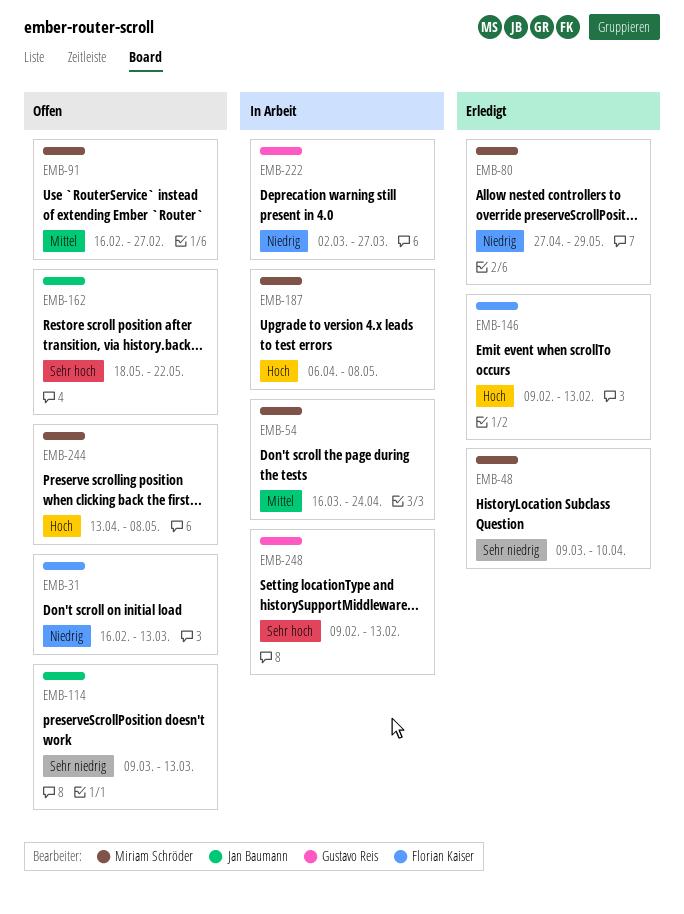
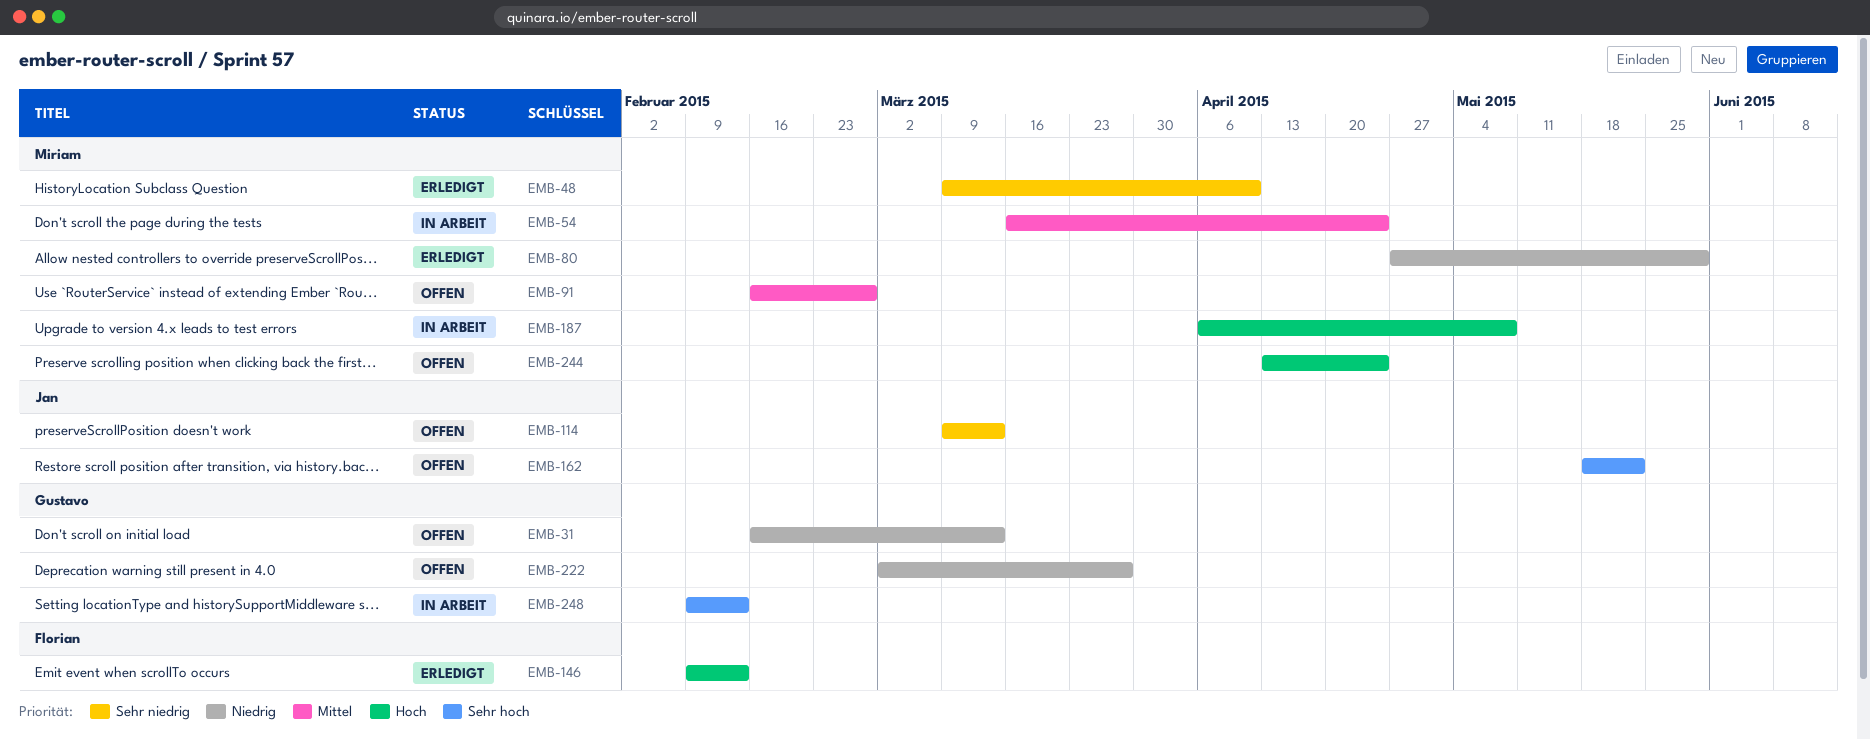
EMB-31, owner: Florian Kaiser -> Gustavo Reis
EMB-222, status: In Arbeit -> Offen
EMB-244, due: May 8 -> Apr 24

